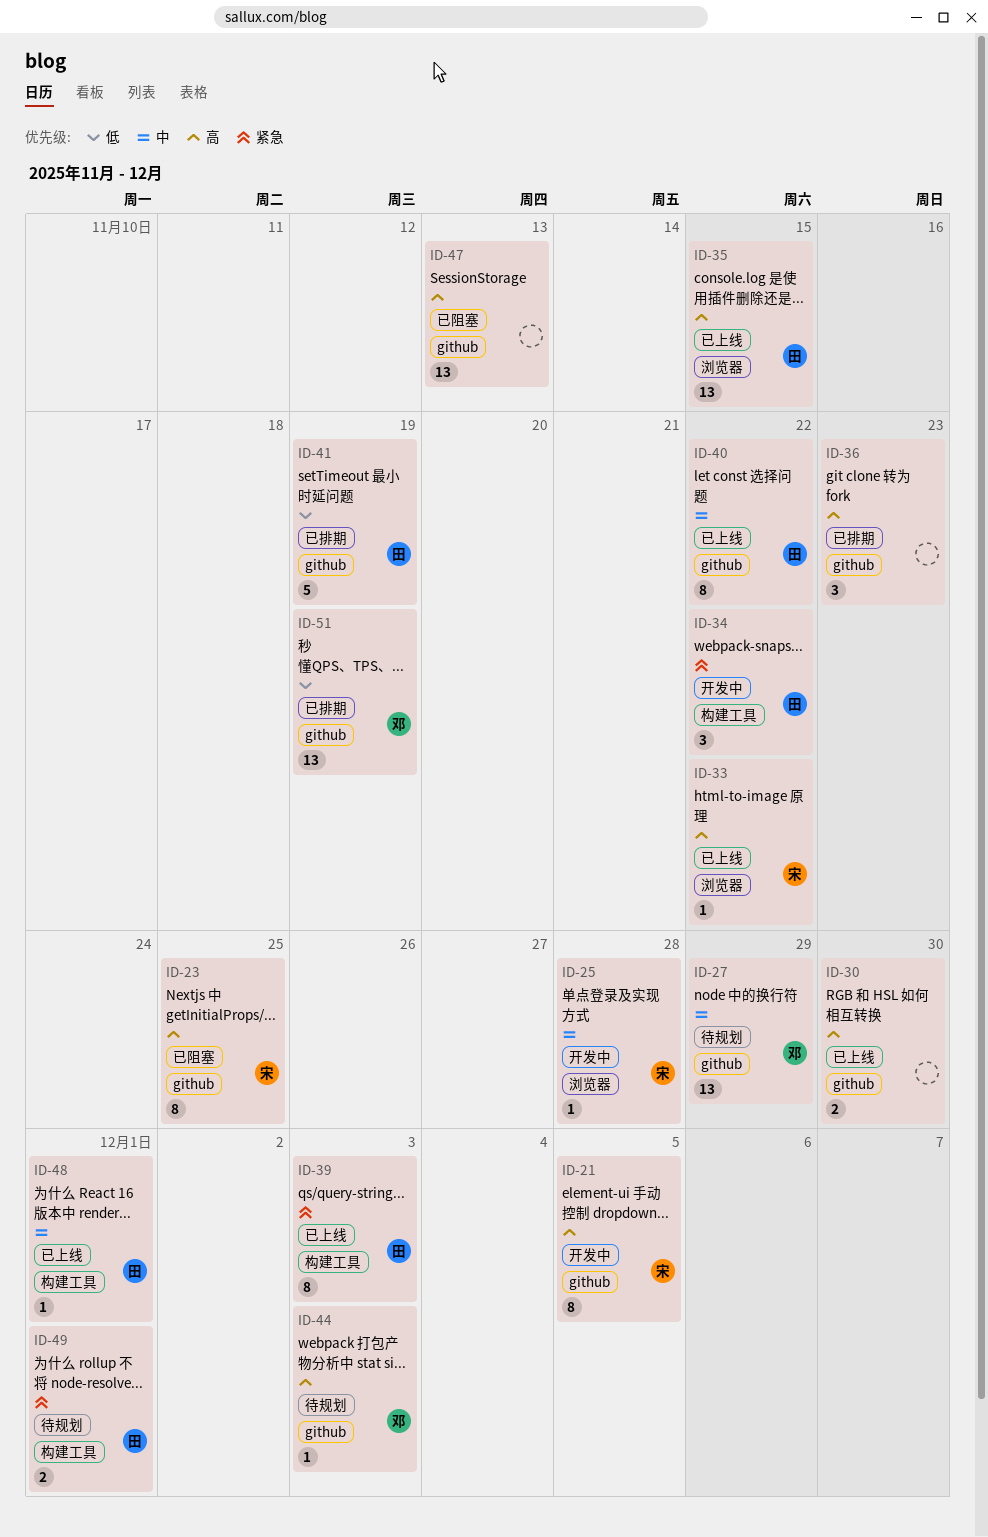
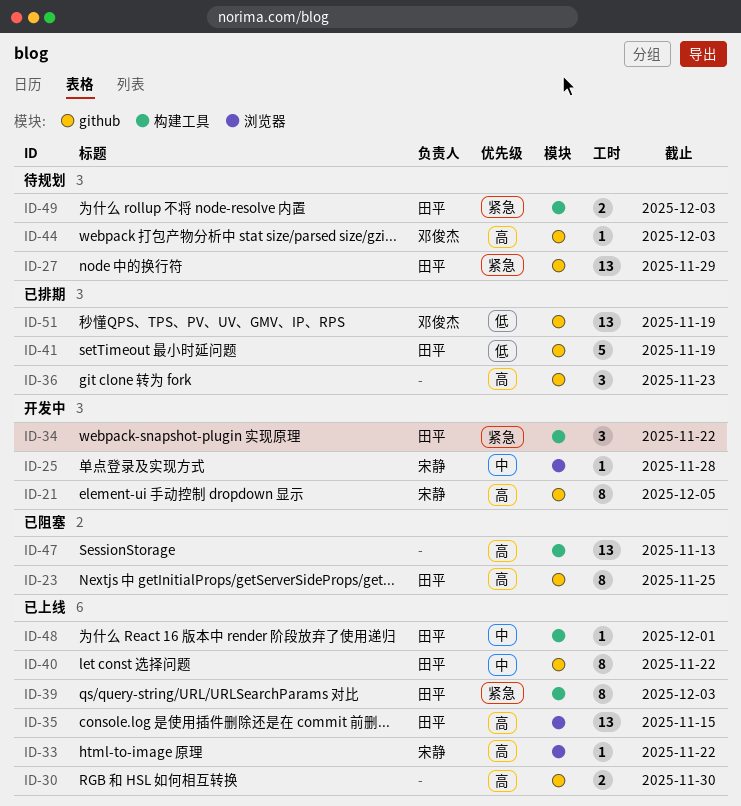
ID-23, owner: 宋静 -> 田平
ID-27, owner: 邓俊杰 -> 田平
ID-27, priority: 中 -> 紧急
ID-47, label: github -> 构建工具
ID-49, due: Dec 1 -> Dec 3

